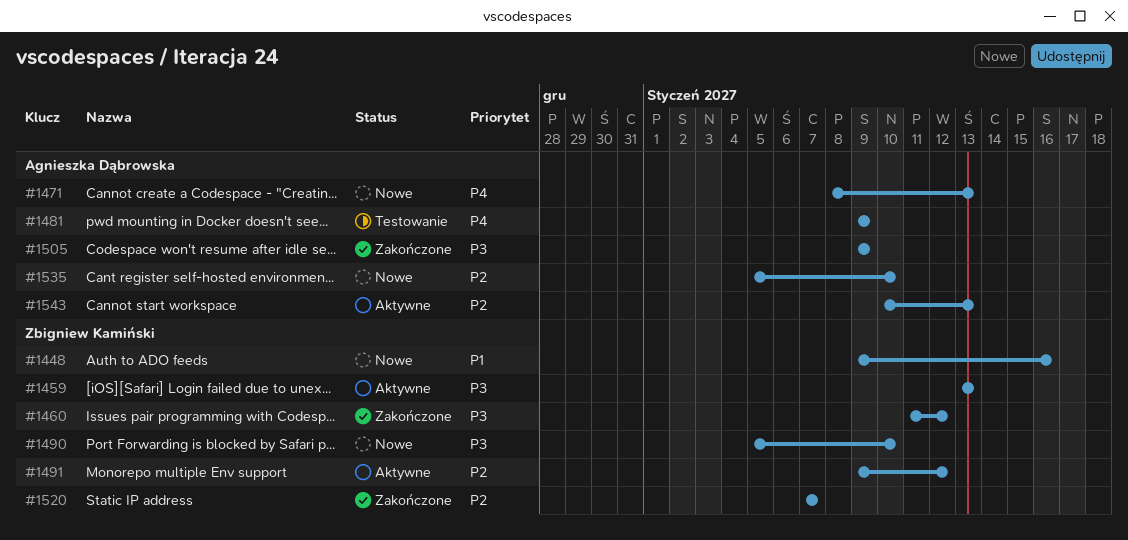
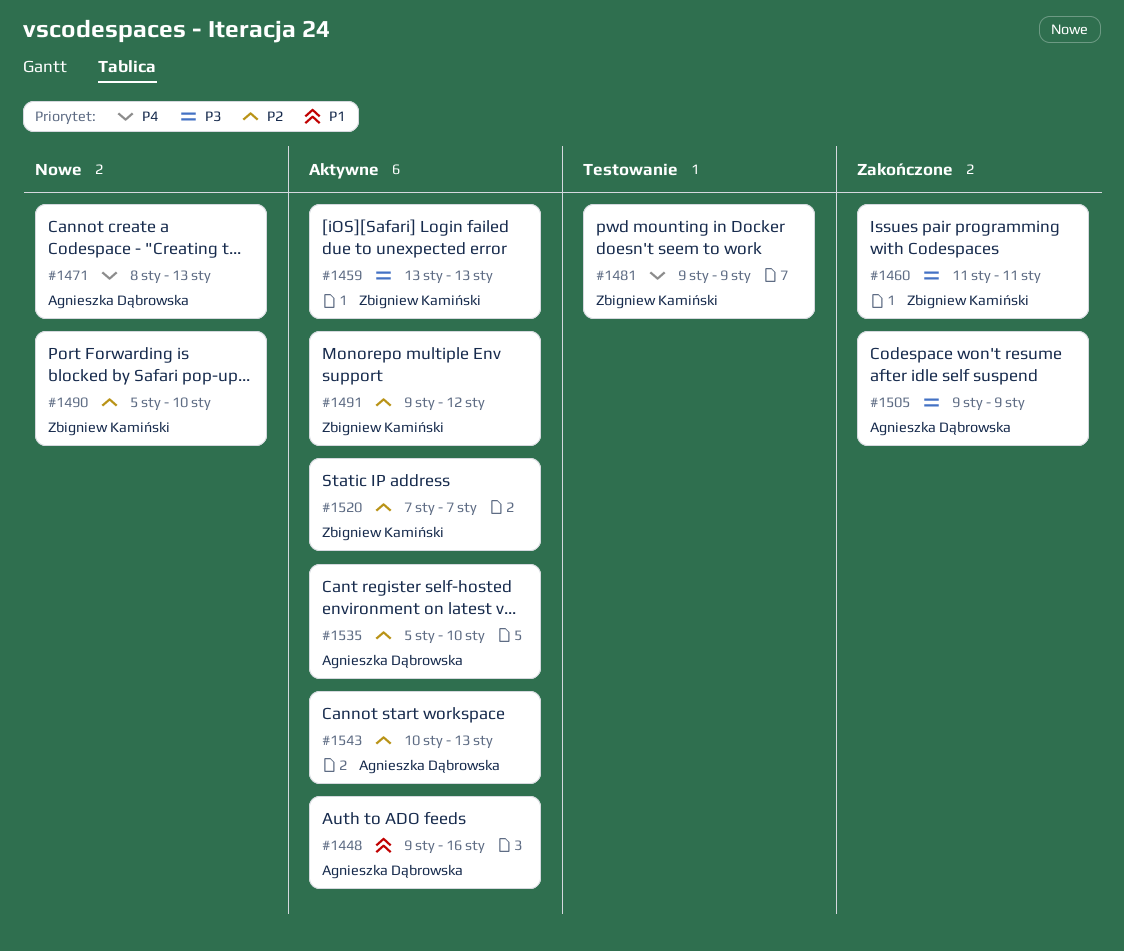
#1448, status: Nowe -> Aktywne
#1448, owner: Zbigniew Kamiński -> Agnieszka Dąbrowska
#1460, due: Jan 12 -> Jan 11
#1481, owner: Agnieszka Dąbrowska -> Zbigniew Kamiński
#1490, priority: P3 -> P2
#1520, status: Zakończone -> Aktywne
#1535, status: Nowe -> Aktywne

